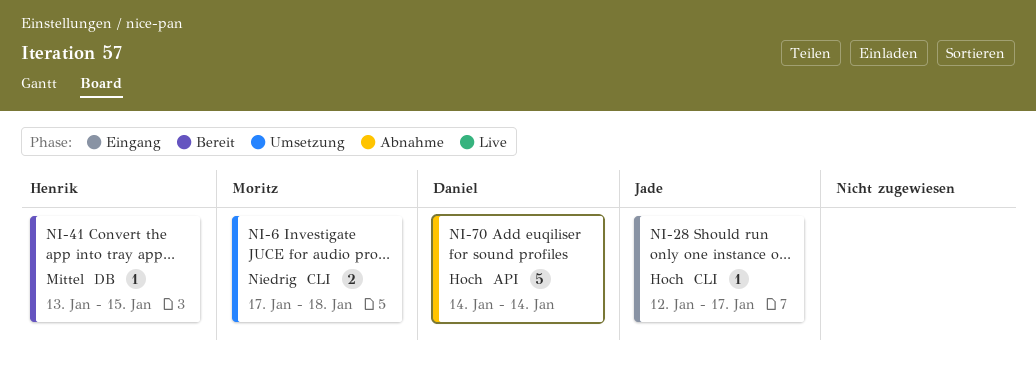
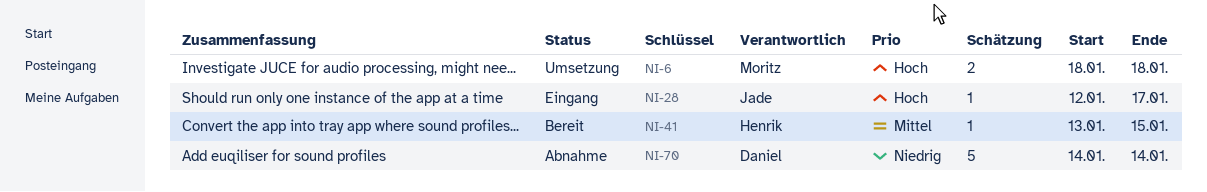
NI-6, priority: Niedrig -> Hoch
NI-6, start: Jan 17 -> Jan 18
NI-70, priority: Hoch -> Niedrig

